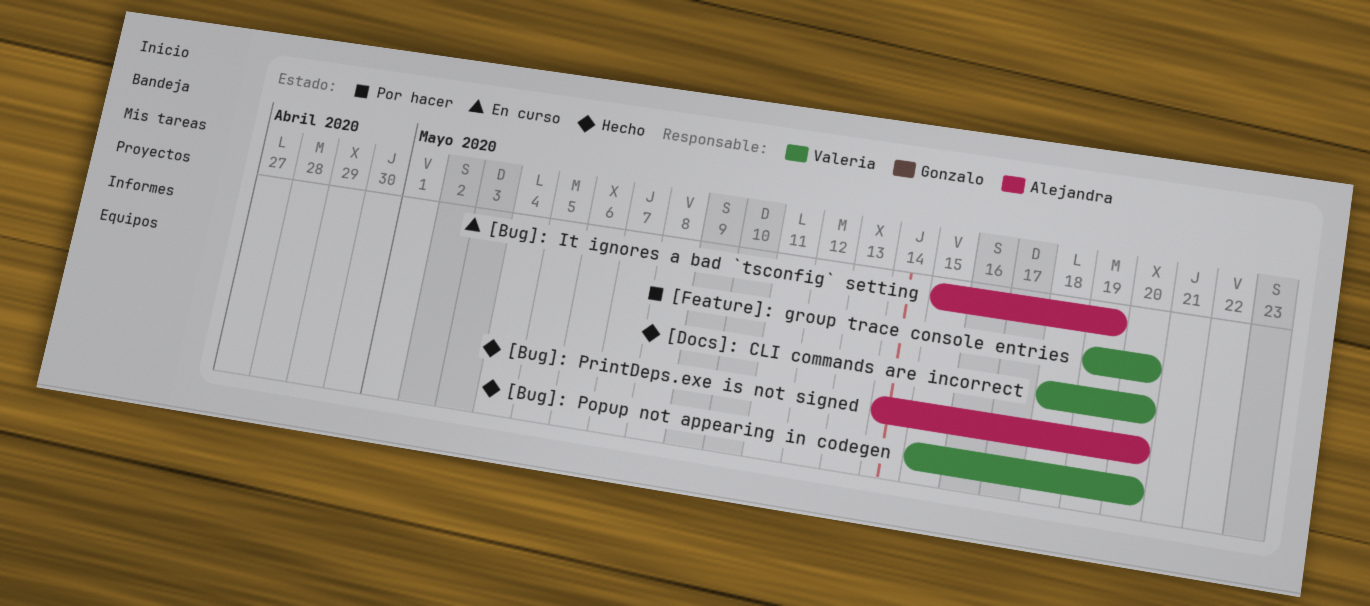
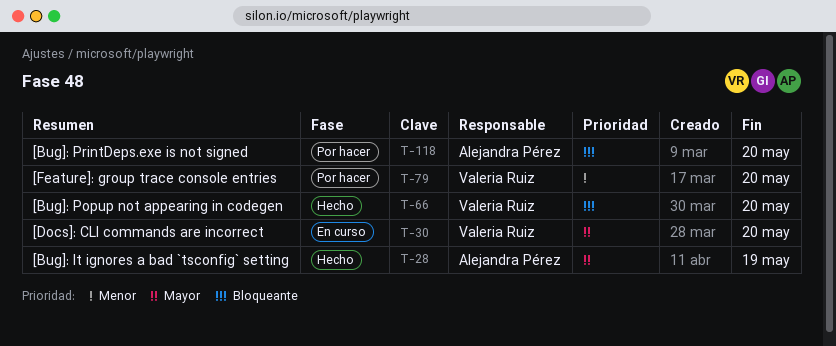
[Bug]: It ignores a bad `tsconfig` setting, status: En curso -> Hecho
[Bug]: PrintDeps.exe is not signed, status: Hecho -> Por hacer
[Docs]: CLI commands are incorrect, status: Hecho -> En curso

